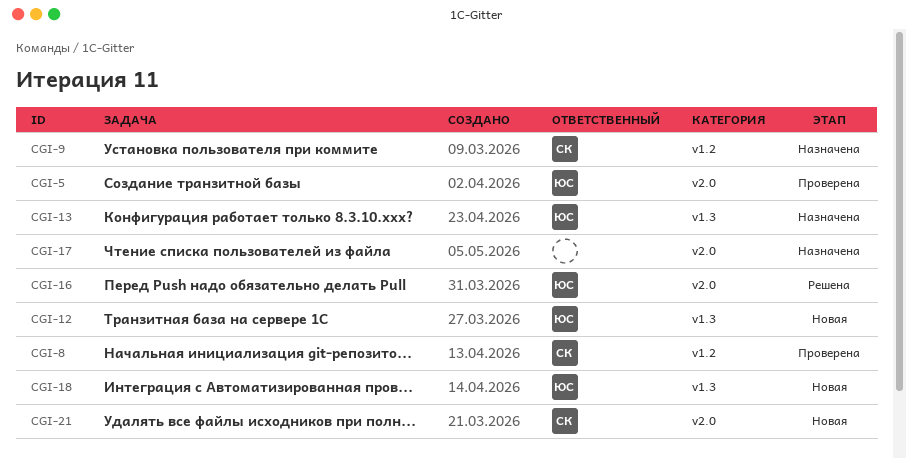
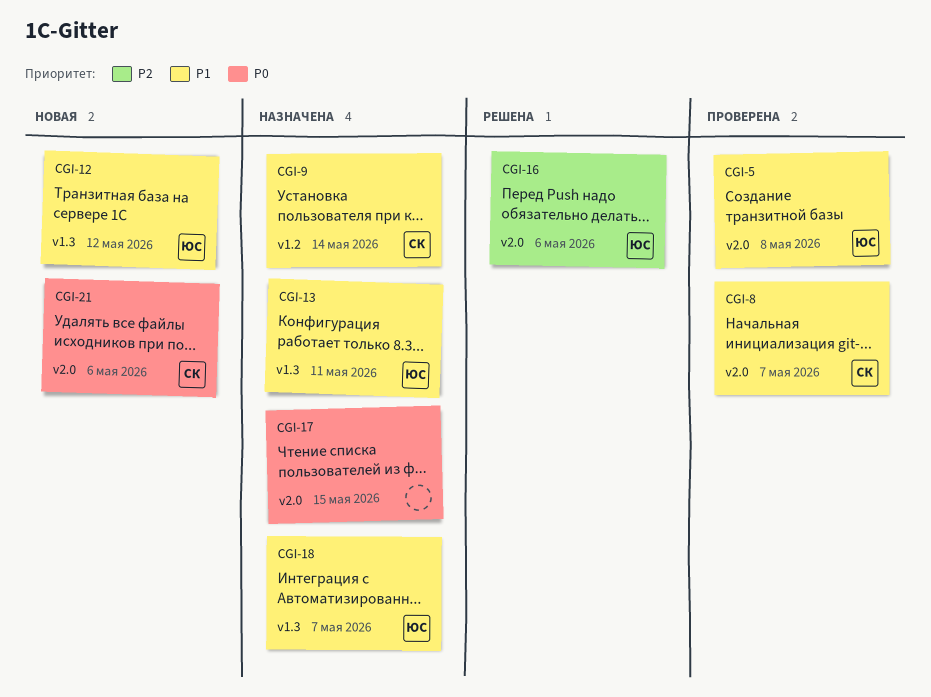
CGI-8, label: v1.2 -> v2.0
CGI-18, status: Новая -> Назначена

